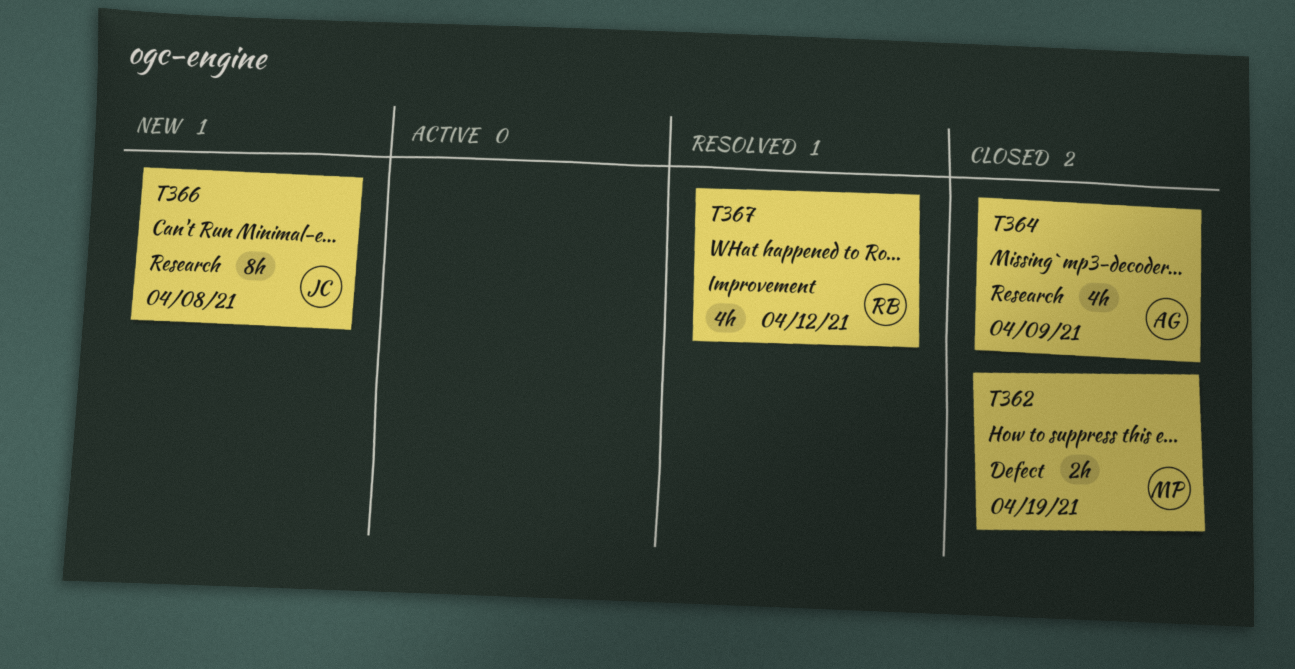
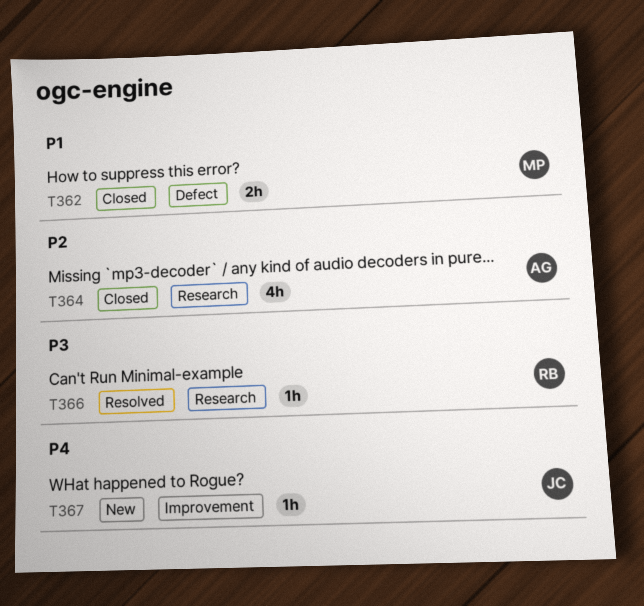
T366, status: New -> Resolved
T366, owner: JC -> RB
T366, estimate: 8h -> 1h
T367, status: Resolved -> New
T367, owner: RB -> JC
T367, estimate: 4h -> 1h

